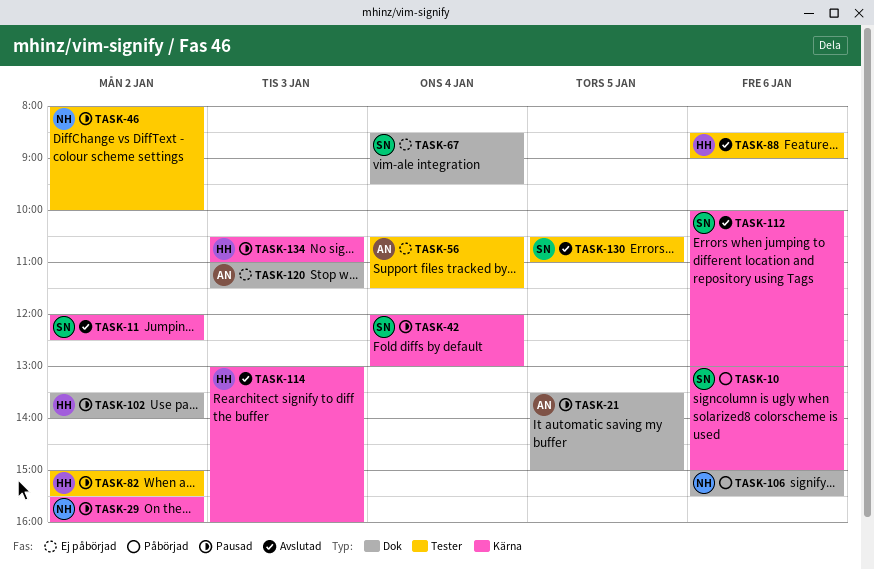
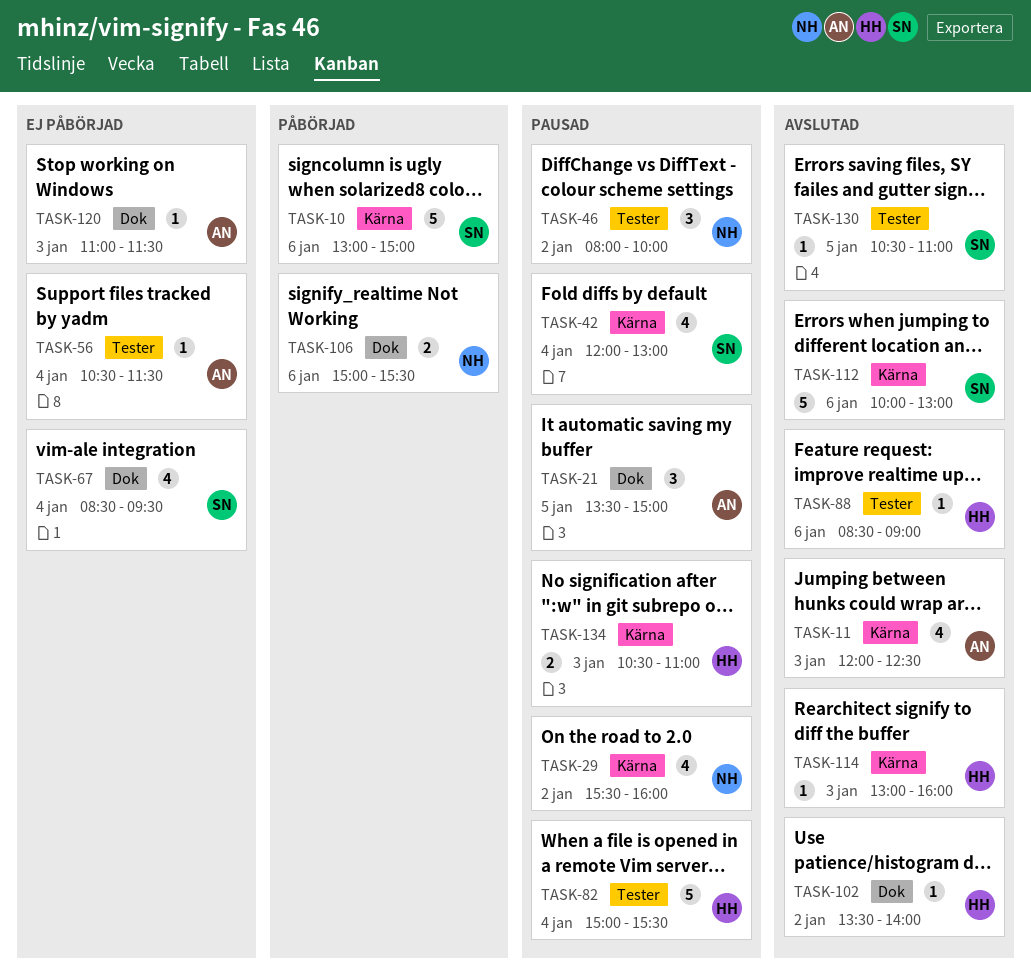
TASK-11, owner: SN -> AN
TASK-11, day: Jan 2 -> Jan 3
TASK-82, day: Jan 2 -> Jan 4
TASK-102, status: Pausad -> Avslutad

